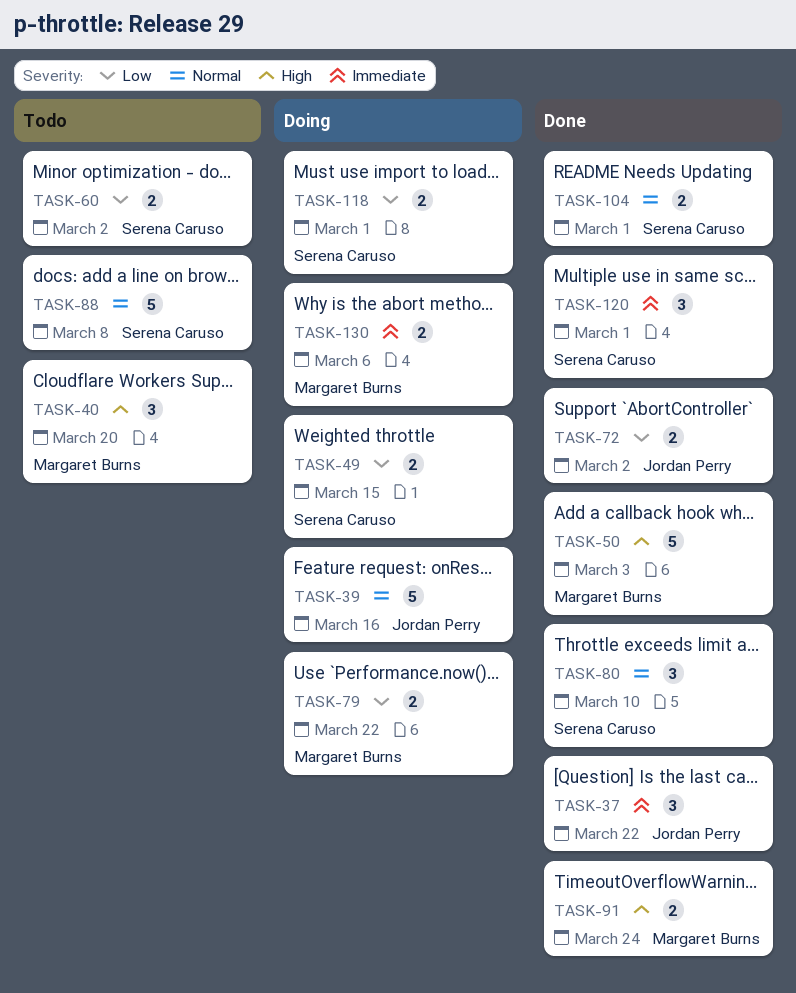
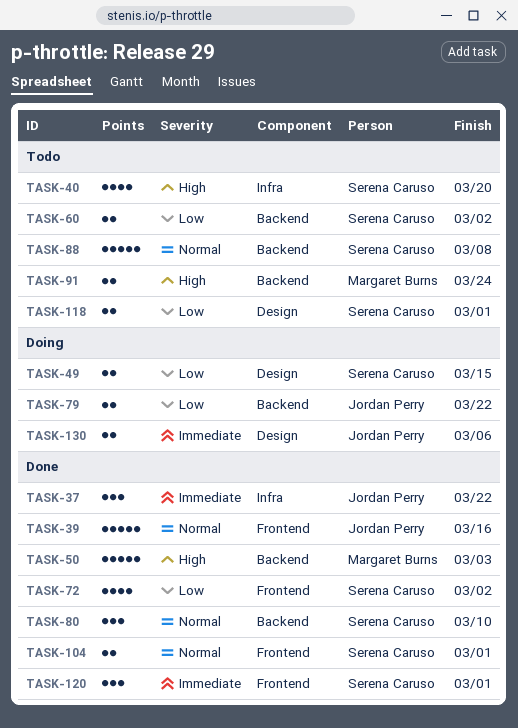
TASK-39, status: Doing -> Done
TASK-40, owner: Margaret Burns -> Serena Caruso
TASK-40, estimate: 3 -> 4
TASK-72, owner: Jordan Perry -> Serena Caruso
TASK-72, estimate: 2 -> 4
TASK-79, owner: Margaret Burns -> Jordan Perry
TASK-91, status: Done -> Todo
TASK-118, status: Doing -> Todo
TASK-130, owner: Margaret Burns -> Jordan Perry

